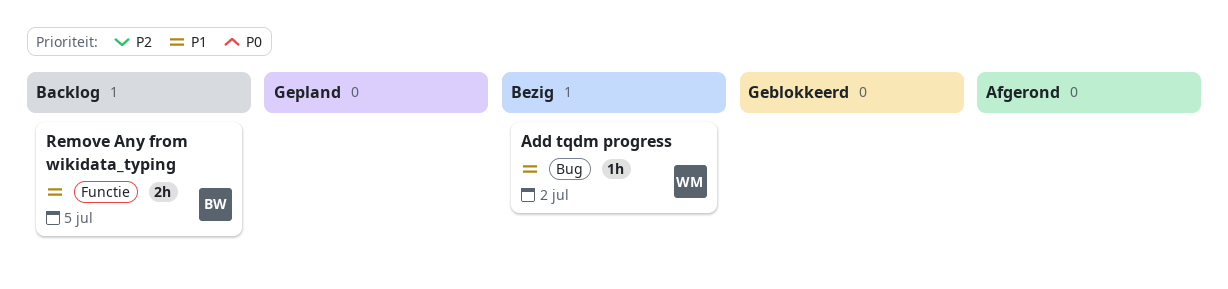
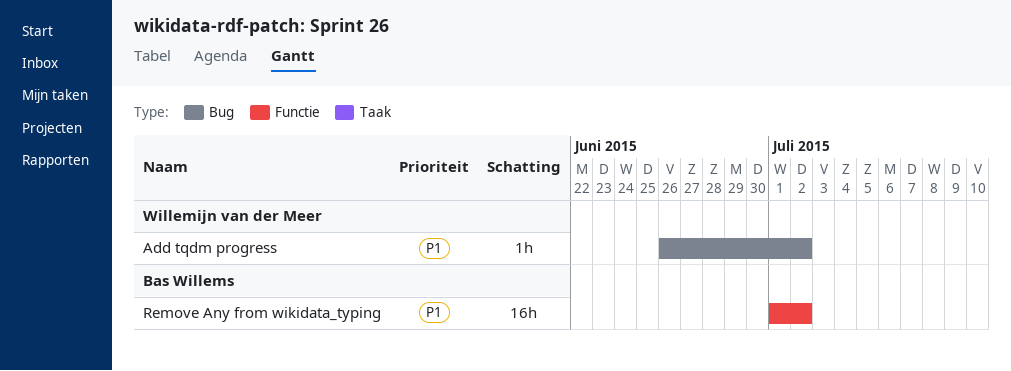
Remove Any from wikidata_typing, estimate: 2h -> 16h
Remove Any from wikidata_typing, due: Jul 5 -> Jul 2

